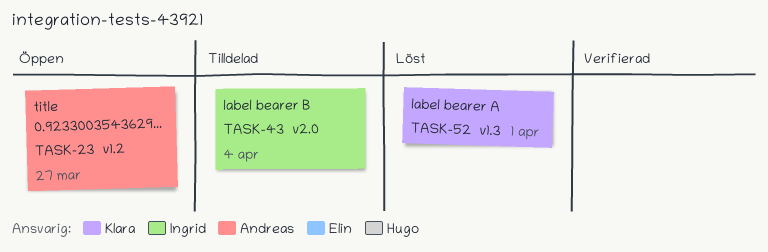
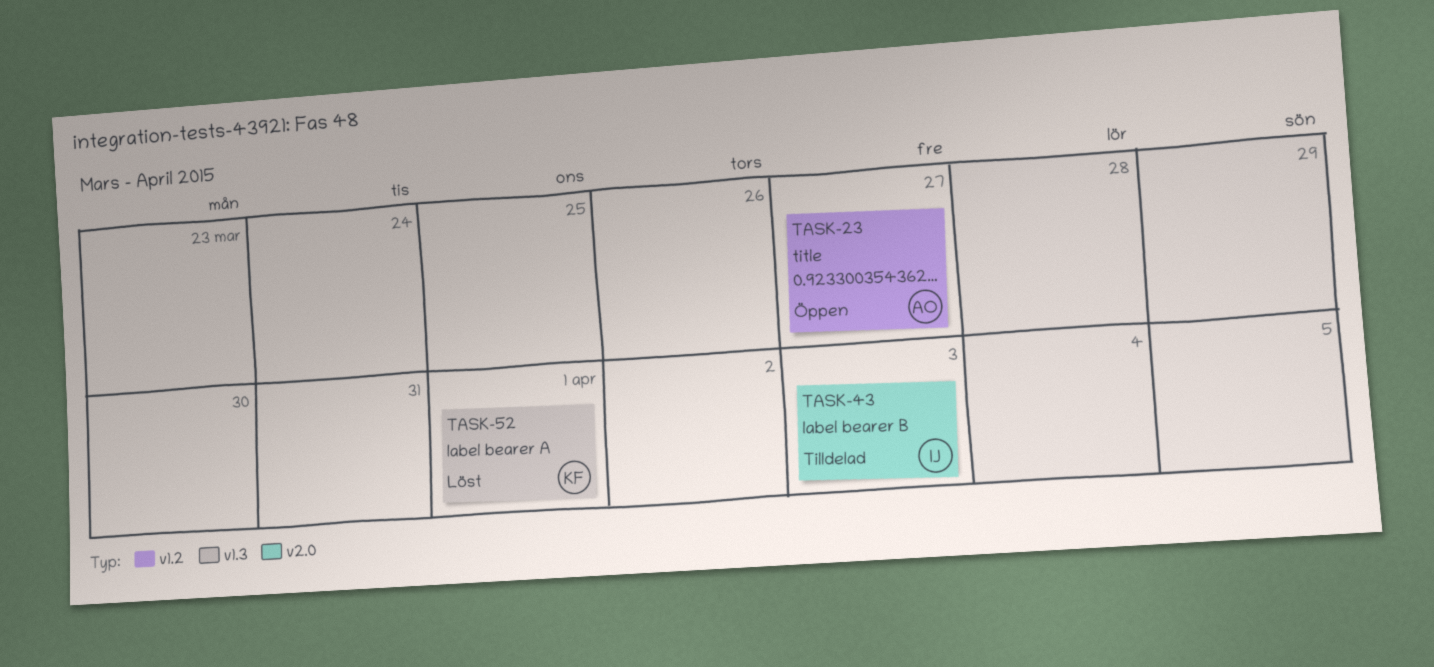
TASK-43, due: Apr 4 -> Apr 3

